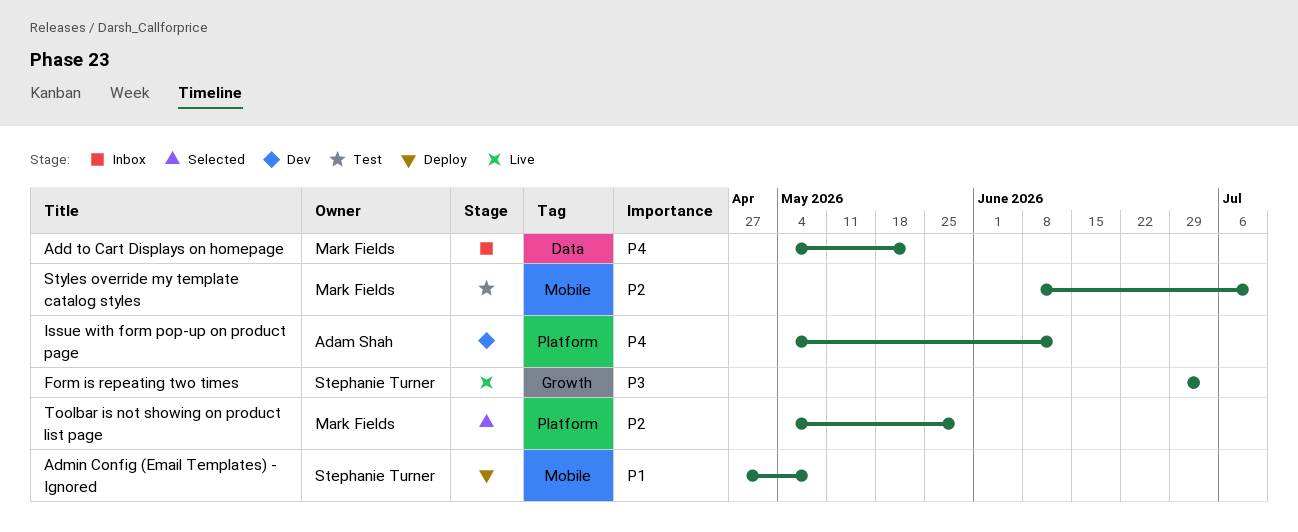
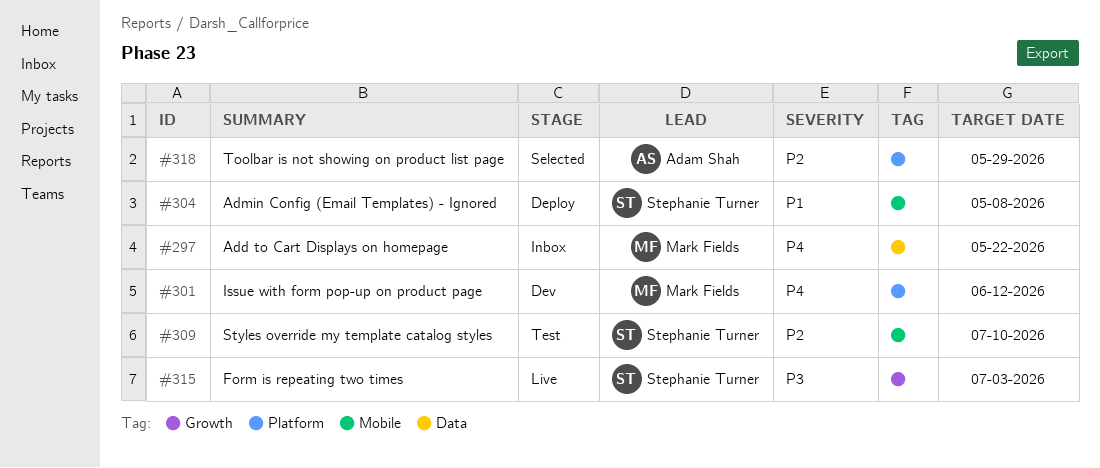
Issue with form pop-up on product page, owner: Adam Shah -> Mark Fields
Styles override my template catalog styles, owner: Mark Fields -> Stephanie Turner
Toolbar is not showing on product list page, owner: Mark Fields -> Adam Shah

